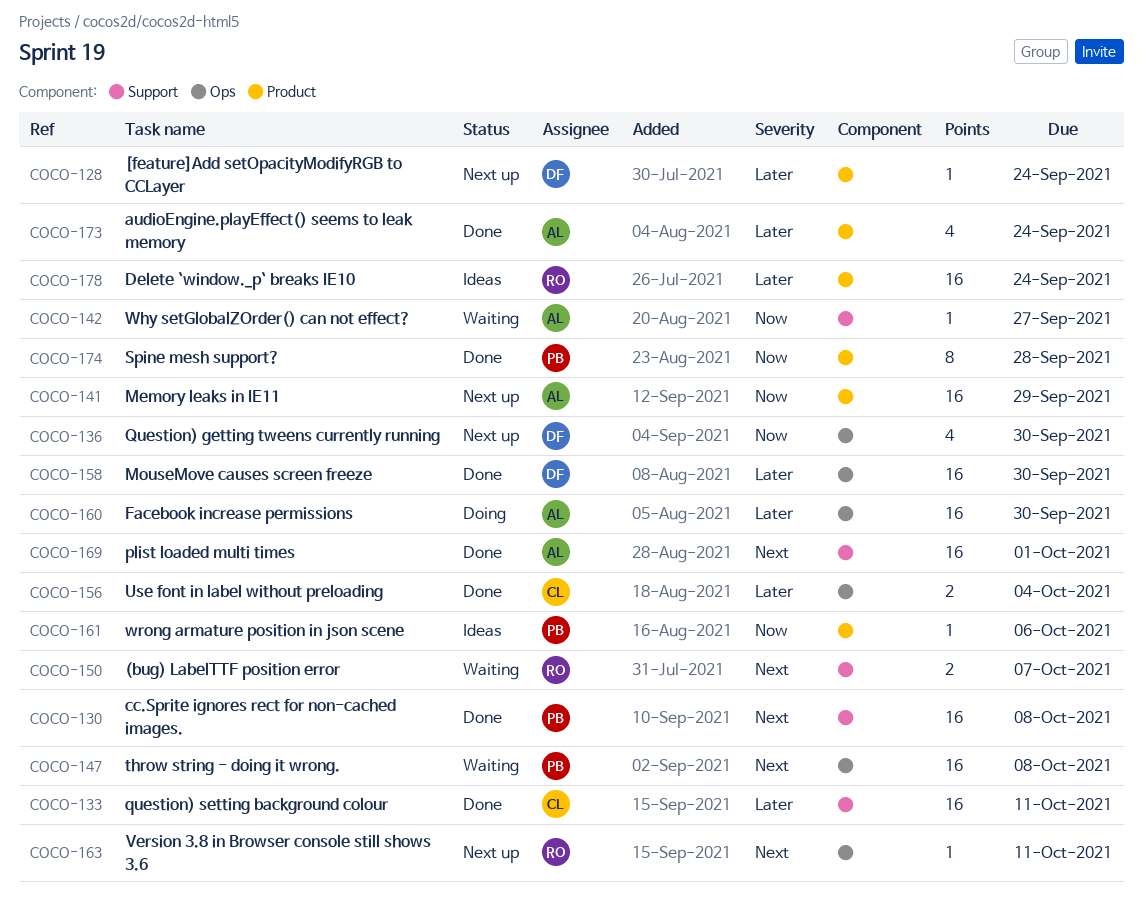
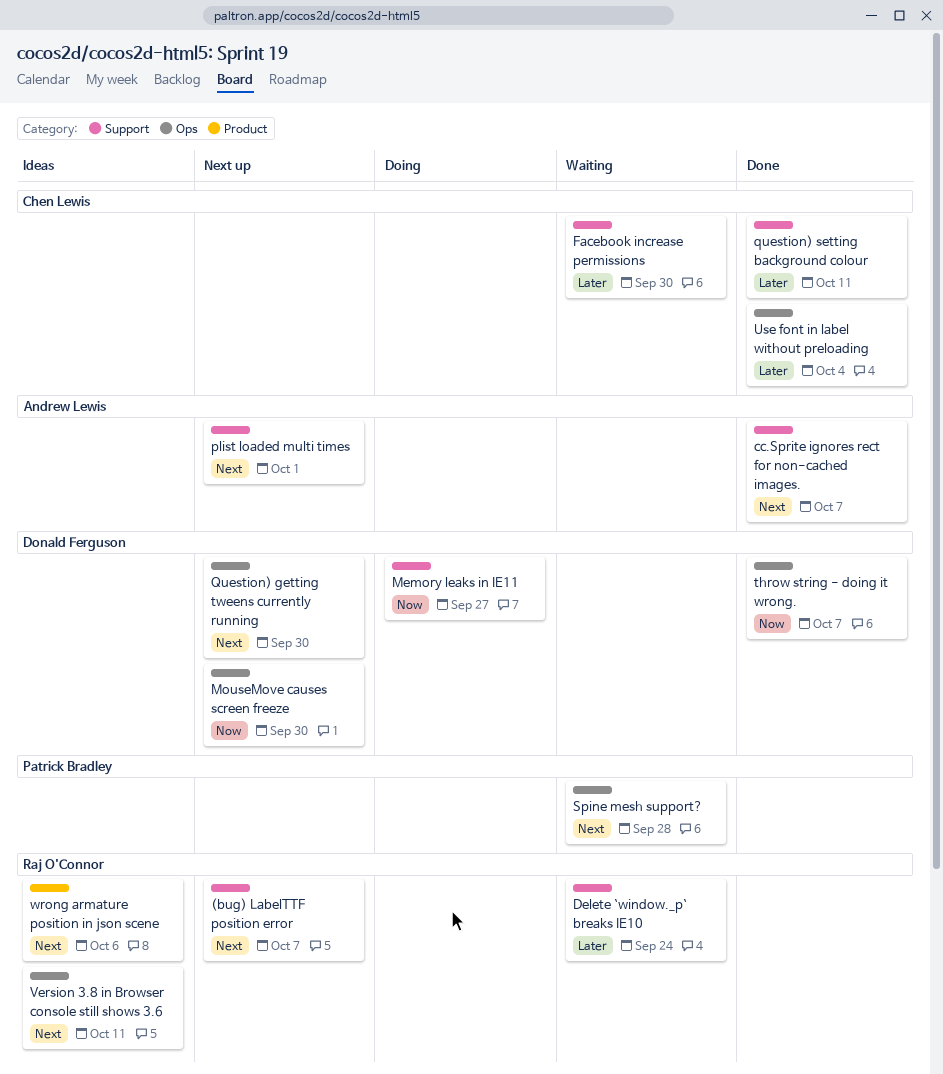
(bug) LabelTTF position error, status: Waiting -> Next up
[feature]Add setOpacityModifyRGB to CCLayer: present -> none
audioEngine.playEffect() seems to leak memory: present -> none
cc.Sprite ignores rect for non-cached images., owner: Patrick Bradley -> Andrew Lewis
cc.Sprite ignores rect for non-cached images., due: Oct 8 -> Oct 7
Delete `window._p` breaks IE10, status: Ideas -> Waiting
Delete `window._p` breaks IE10, label: Product -> Support
Facebook increase permissions, status: Doing -> Waiting
Facebook increase permissions, owner: Andrew Lewis -> Chen Lewis
Facebook increase permissions, label: Ops -> Support
Memory leaks in IE11, status: Next up -> Doing
Memory leaks in IE11, owner: Andrew Lewis -> Donald Ferguson
Memory leaks in IE11, label: Product -> Support
Memory leaks in IE11, due: Sep 29 -> Sep 27
MouseMove causes screen freeze, status: Done -> Next up
MouseMove causes screen freeze, priority: Later -> Now
plist loaded multi times, status: Done -> Next up
Question) getting tweens currently running, priority: Now -> Next
Spine mesh support?, status: Done -> Waiting
Spine mesh support?, priority: Now -> Next
Spine mesh support?, label: Product -> Ops
throw string - doing it wrong., status: Waiting -> Done
throw string - doing it wrong., owner: Patrick Bradley -> Donald Ferguson
throw string - doing it wrong., priority: Next -> Now
throw string - doing it wrong., due: Oct 8 -> Oct 7
Version 3.8 in Browser console still shows 3.6, status: Next up -> Ideas
Why setGlobalZOrder() can not effect?: present -> none
wrong armature position in json scene, owner: Patrick Bradley -> Raj O'Connor
wrong armature position in json scene, priority: Now -> Next

